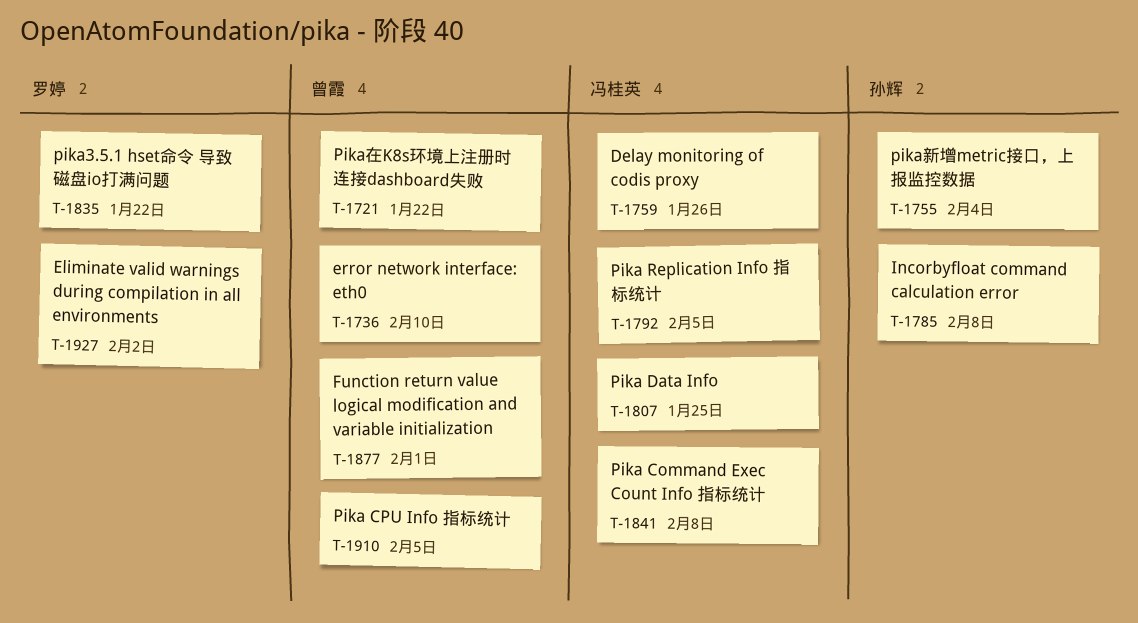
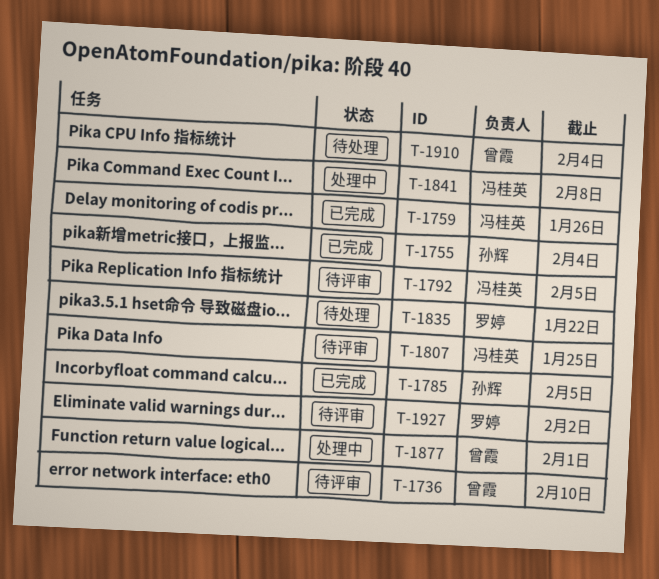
T-1721: present -> none
T-1785, due: Feb 8 -> Feb 5
T-1910, due: Feb 5 -> Feb 4

